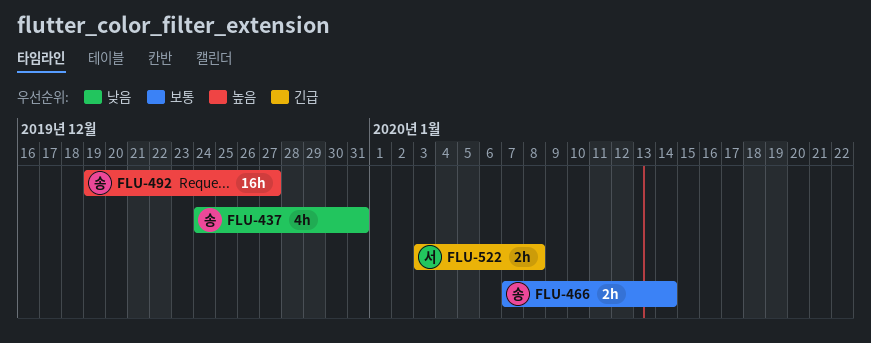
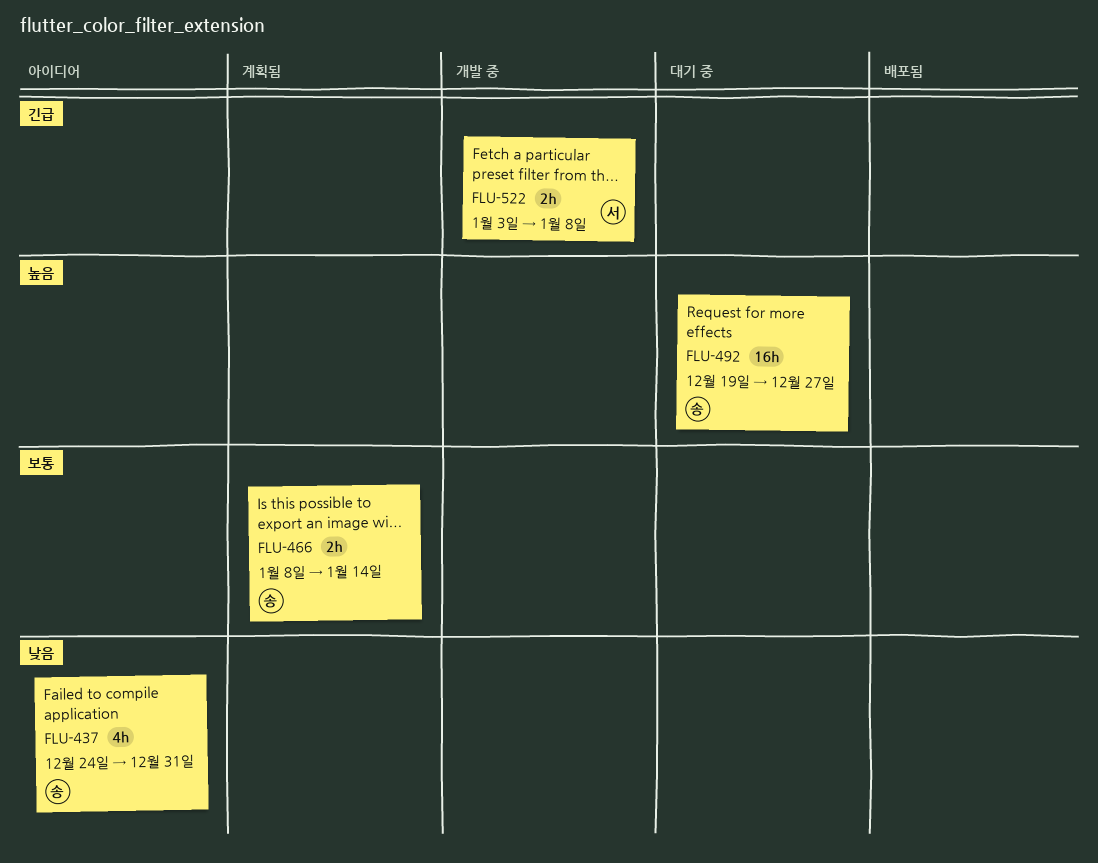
FLU-466, start: Jan 7 -> Jan 8

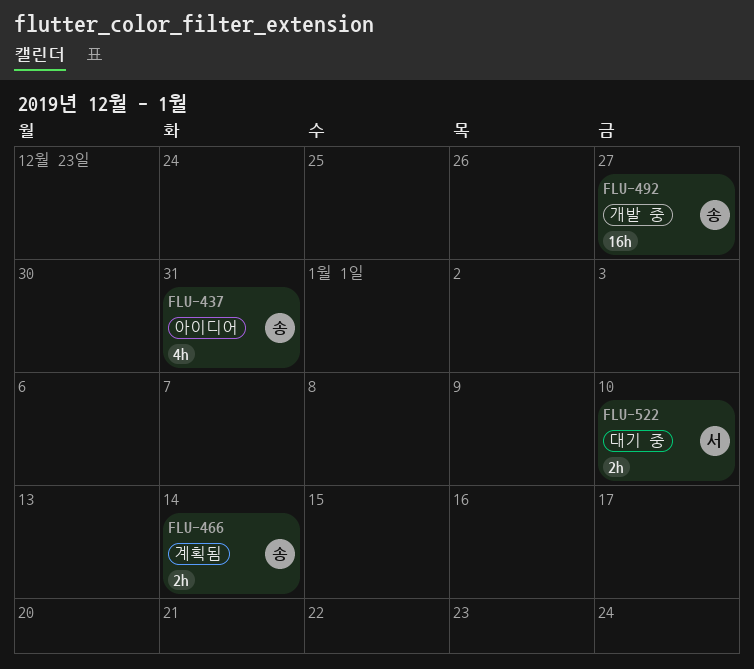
FLU-492, status: 대기 중 -> 개발 중
FLU-522, status: 개발 중 -> 대기 중
FLU-522, due: Jan 8 -> Jan 10

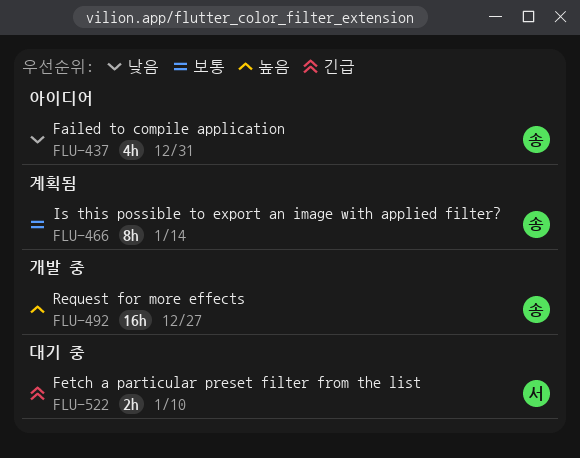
FLU-466, estimate: 2h -> 8h

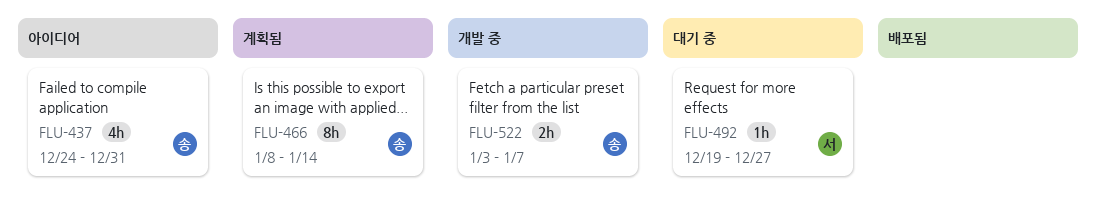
FLU-492, status: 개발 중 -> 대기 중
FLU-492, owner: 송 -> 서
FLU-492, estimate: 16h -> 1h
FLU-522, status: 대기 중 -> 개발 중
FLU-522, owner: 서 -> 송
FLU-522, due: Jan 10 -> Jan 7

